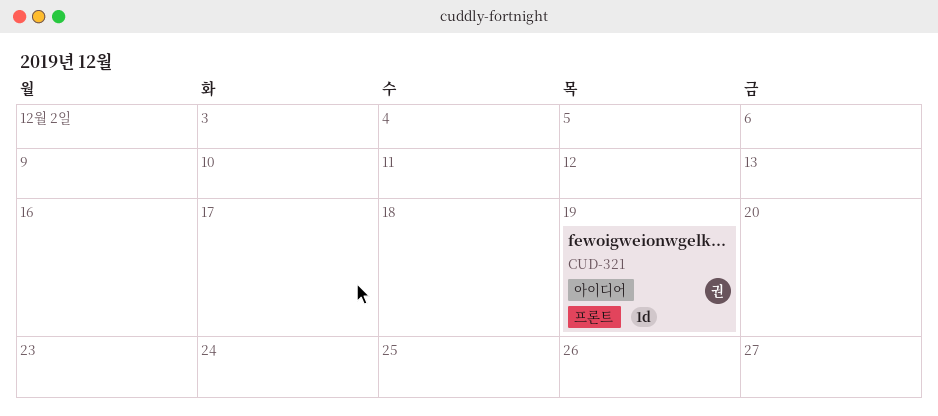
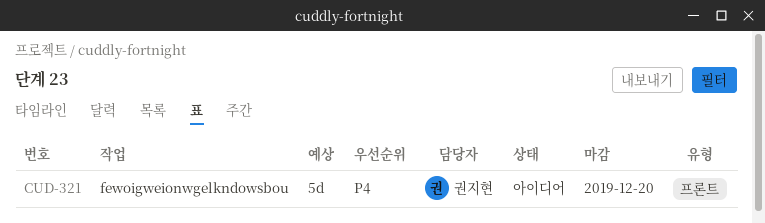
CUD-321, estimate: 1d -> 5d
CUD-321, due: Dec 19 -> Dec 20

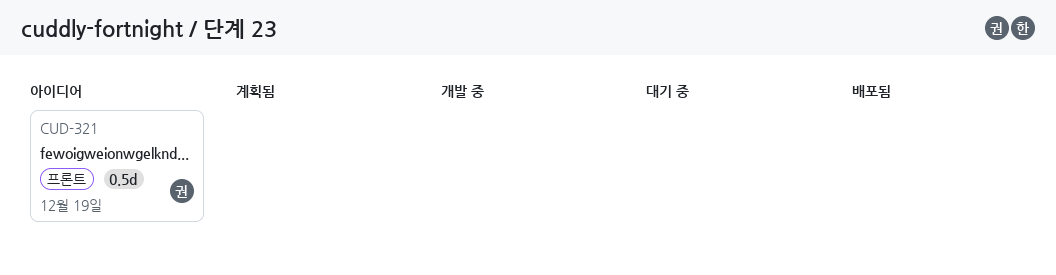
CUD-321, estimate: 5d -> 0.5d
CUD-321, due: Dec 20 -> Dec 19

